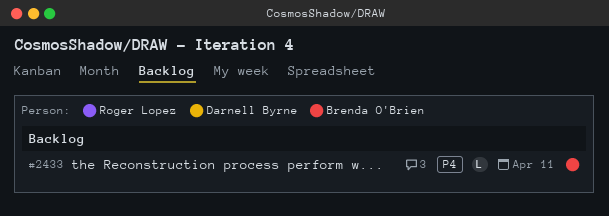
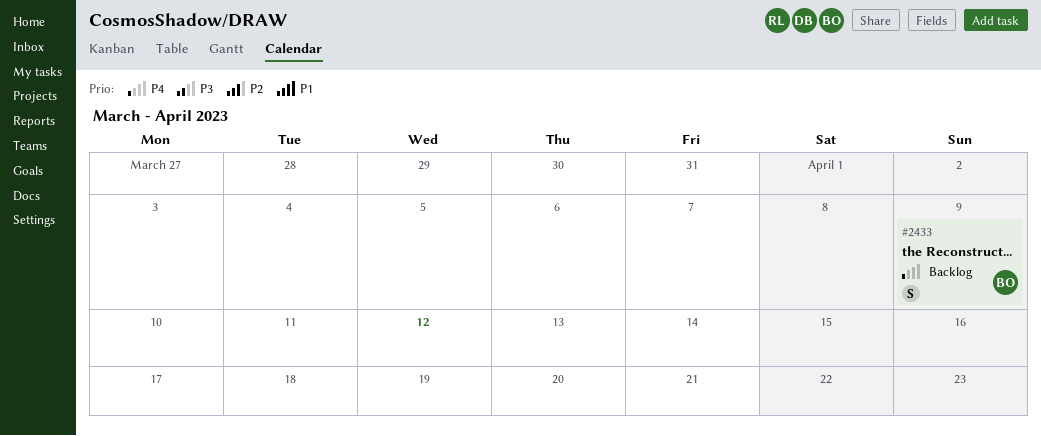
#2433, estimate: L -> S
#2433, due: Apr 11 -> Apr 9

